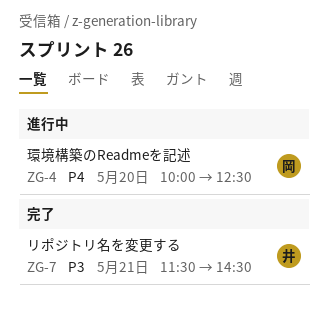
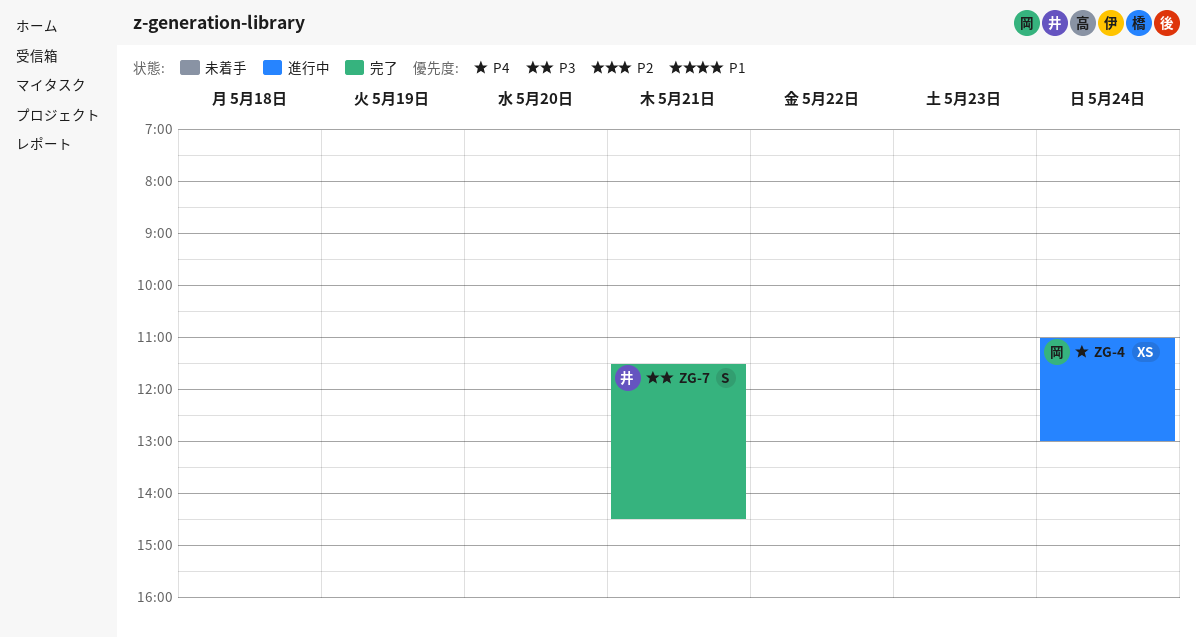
ZG-4, day: May 20 -> May 24
ZG-4, begins: 10:00 -> 11:00
ZG-4, ends: 12:30 -> 13:00

